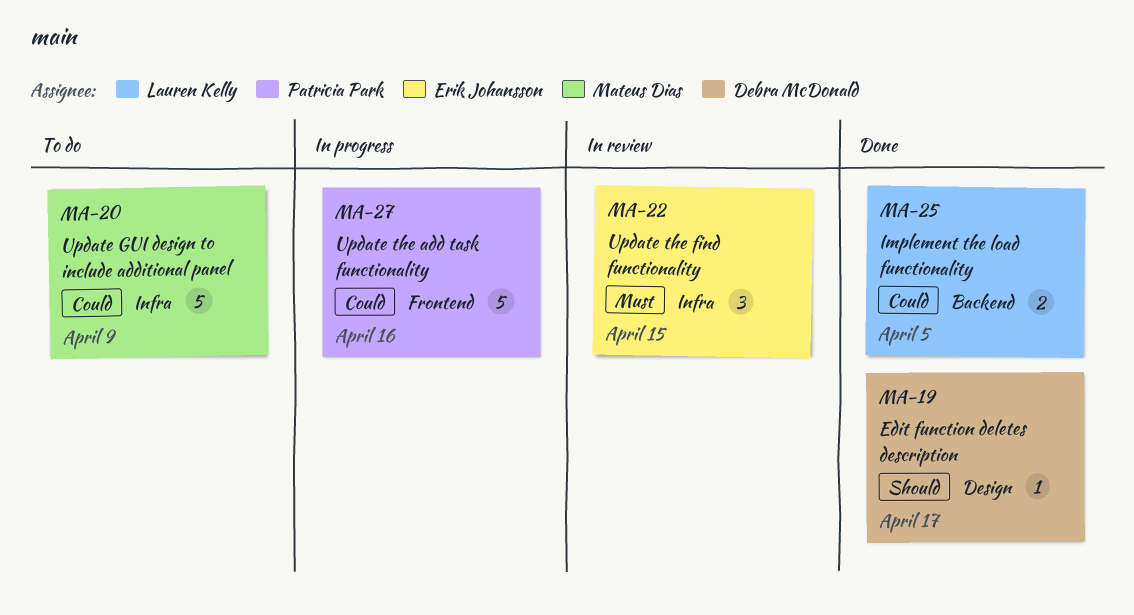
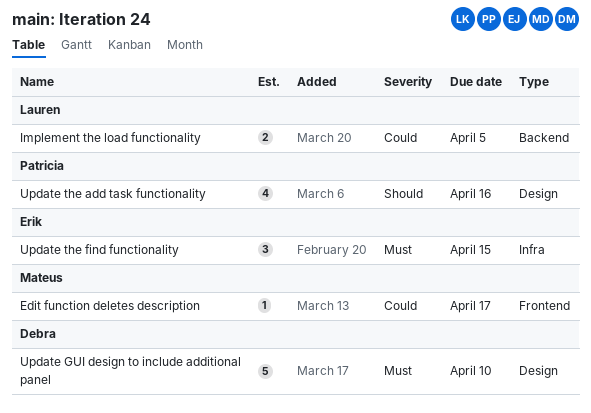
Edit function deletes description, owner: Debra McDonald -> Mateus Dias
Edit function deletes description, priority: Should -> Could
Edit function deletes description, label: Design -> Frontend
Update GUI design to include additional panel, owner: Mateus Dias -> Debra McDonald
Update GUI design to include additional panel, priority: Could -> Must
Update GUI design to include additional panel, label: Infra -> Design
Update GUI design to include additional panel, due: Apr 9 -> Apr 10
Update the add task functionality, priority: Could -> Should
Update the add task functionality, label: Frontend -> Design
Update the add task functionality, estimate: 5 -> 4

